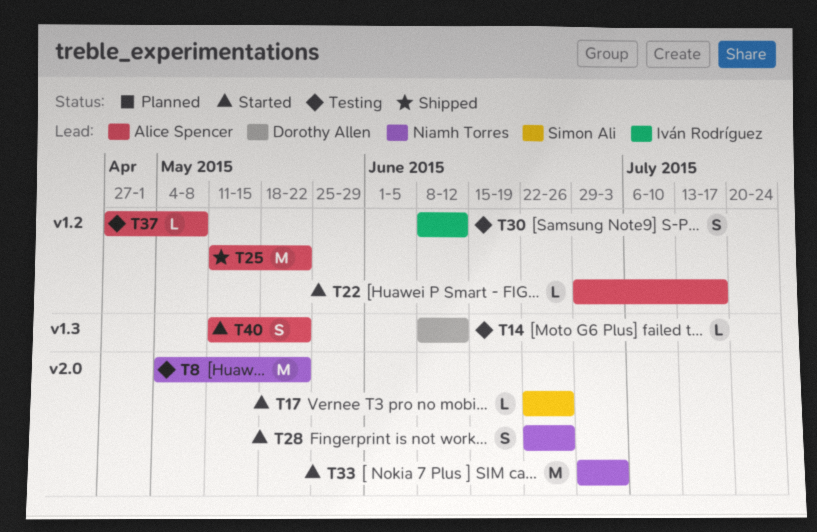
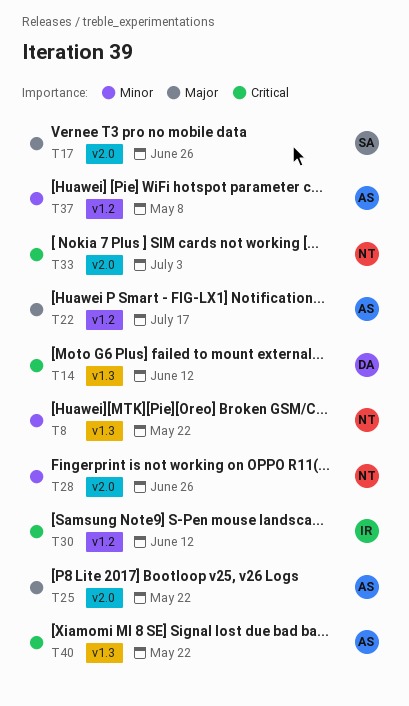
T8, label: v2.0 -> v1.3
T25, label: v1.2 -> v2.0

